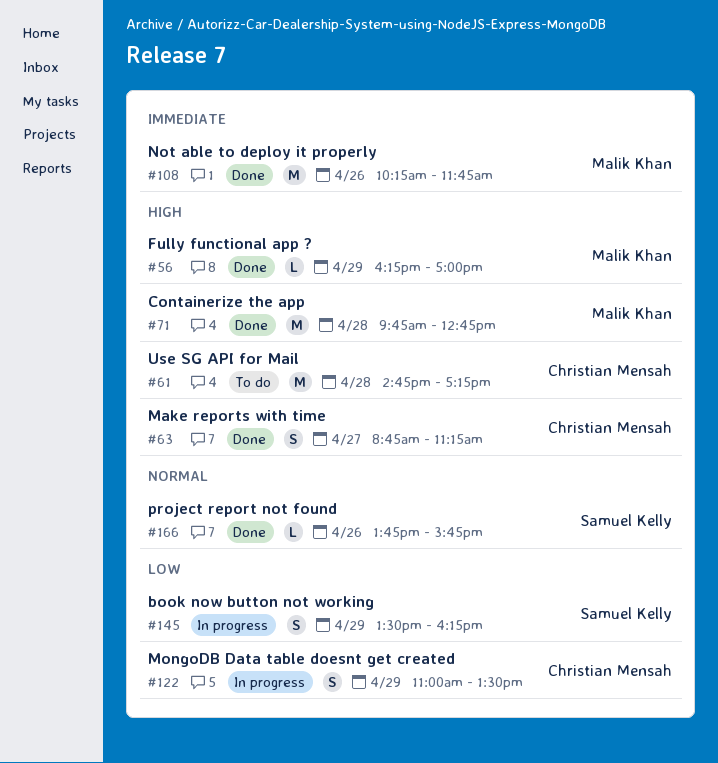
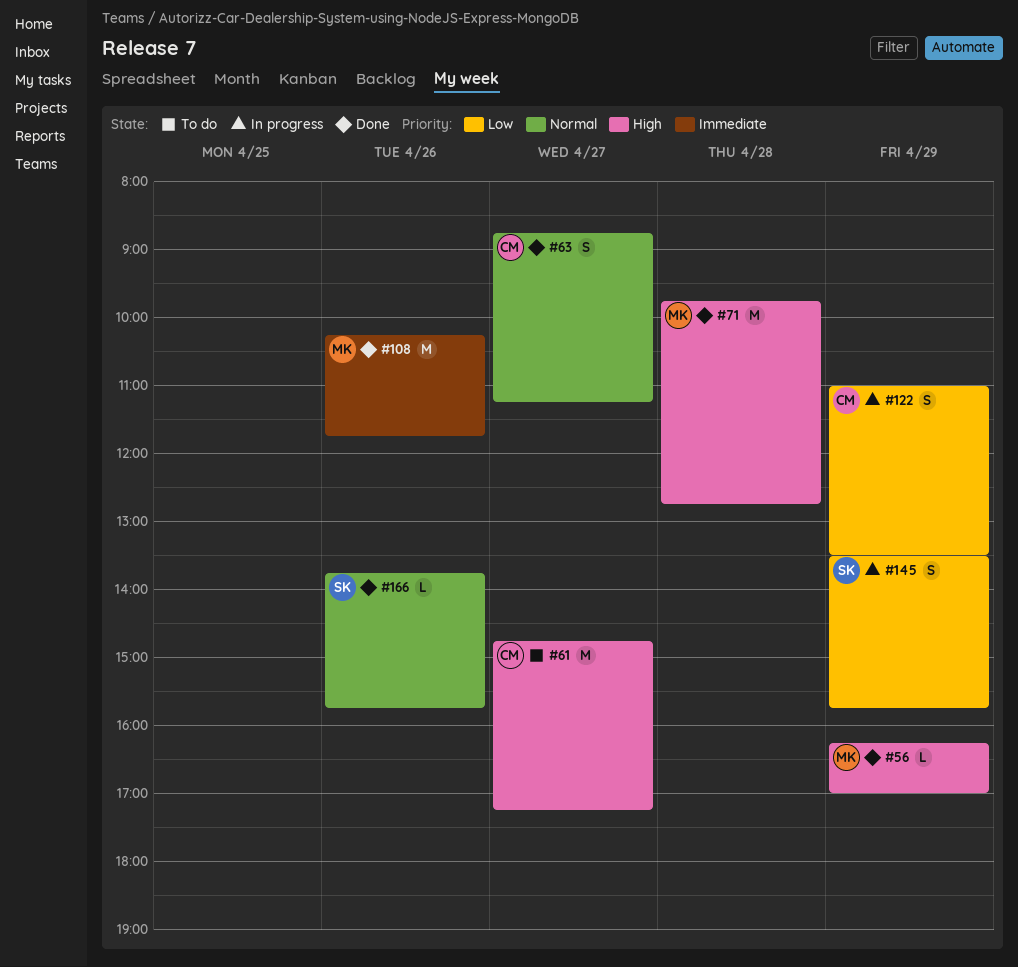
#61, day: Apr 28 -> Apr 27
#63, priority: High -> Normal
#145, ends: 16:15 -> 15:45

